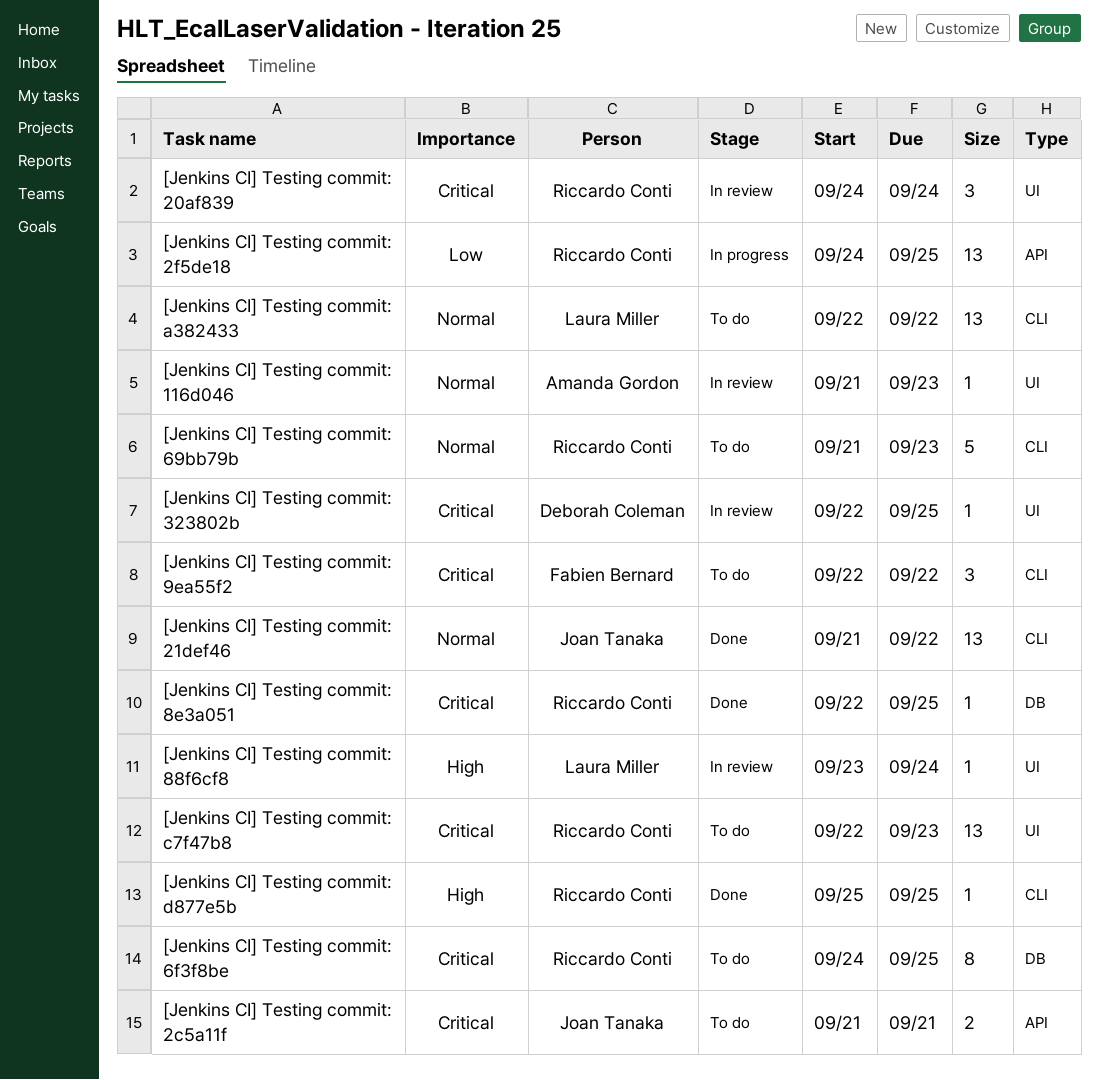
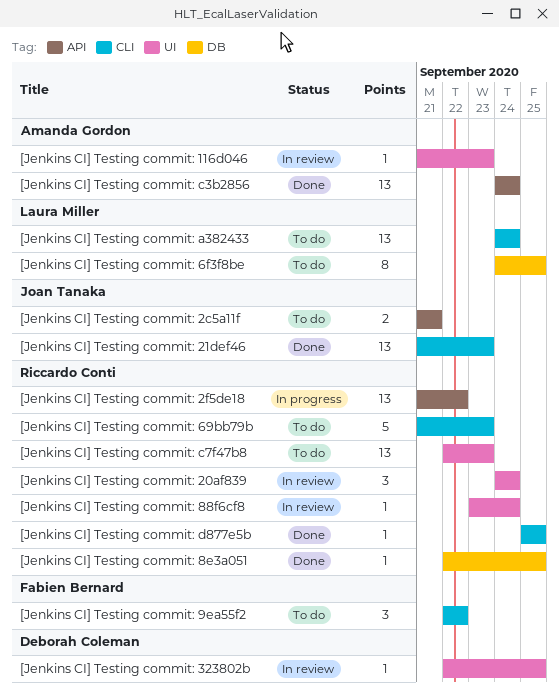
[Jenkins CI] Testing commit: 21def46, due: Sep 22 -> Sep 23
[Jenkins CI] Testing commit: 2f5de18, start: Sep 24 -> Sep 21
[Jenkins CI] Testing commit: 2f5de18, due: Sep 25 -> Sep 22
[Jenkins CI] Testing commit: 6f3f8be, owner: Riccardo Conti -> Laura Miller
[Jenkins CI] Testing commit: 88f6cf8, owner: Laura Miller -> Riccardo Conti
[Jenkins CI] Testing commit: a382433, start: Sep 22 -> Sep 24
[Jenkins CI] Testing commit: a382433, due: Sep 22 -> Sep 24
[Jenkins CI] Testing commit: c3b2856: none -> present

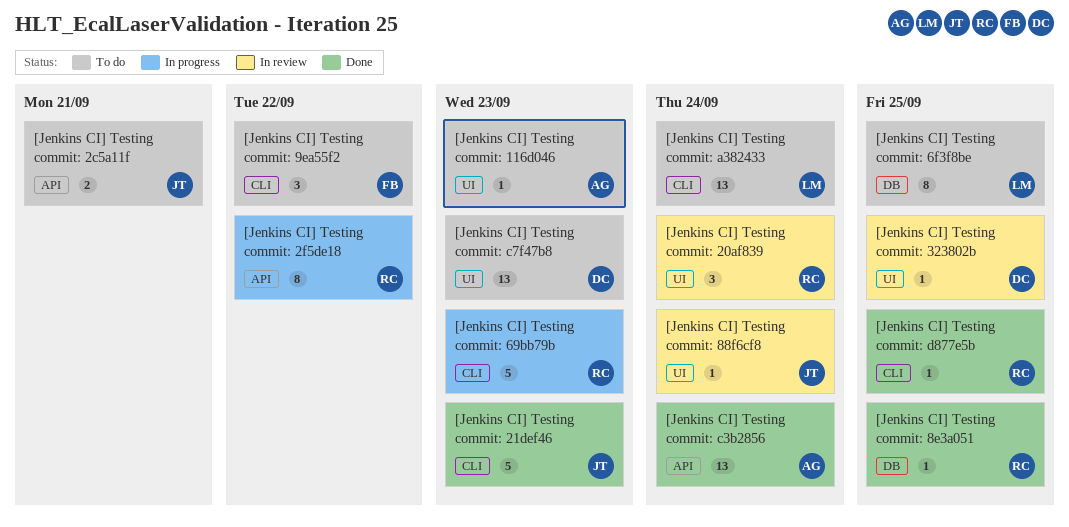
[Jenkins CI] Testing commit: 116d046, status: In review -> To do
[Jenkins CI] Testing commit: 21def46, estimate: 13 -> 5
[Jenkins CI] Testing commit: 2f5de18, estimate: 13 -> 8
[Jenkins CI] Testing commit: 69bb79b, status: To do -> In progress
[Jenkins CI] Testing commit: 88f6cf8, owner: Riccardo Conti -> Joan Tanaka
[Jenkins CI] Testing commit: c7f47b8, owner: Riccardo Conti -> Deborah Coleman

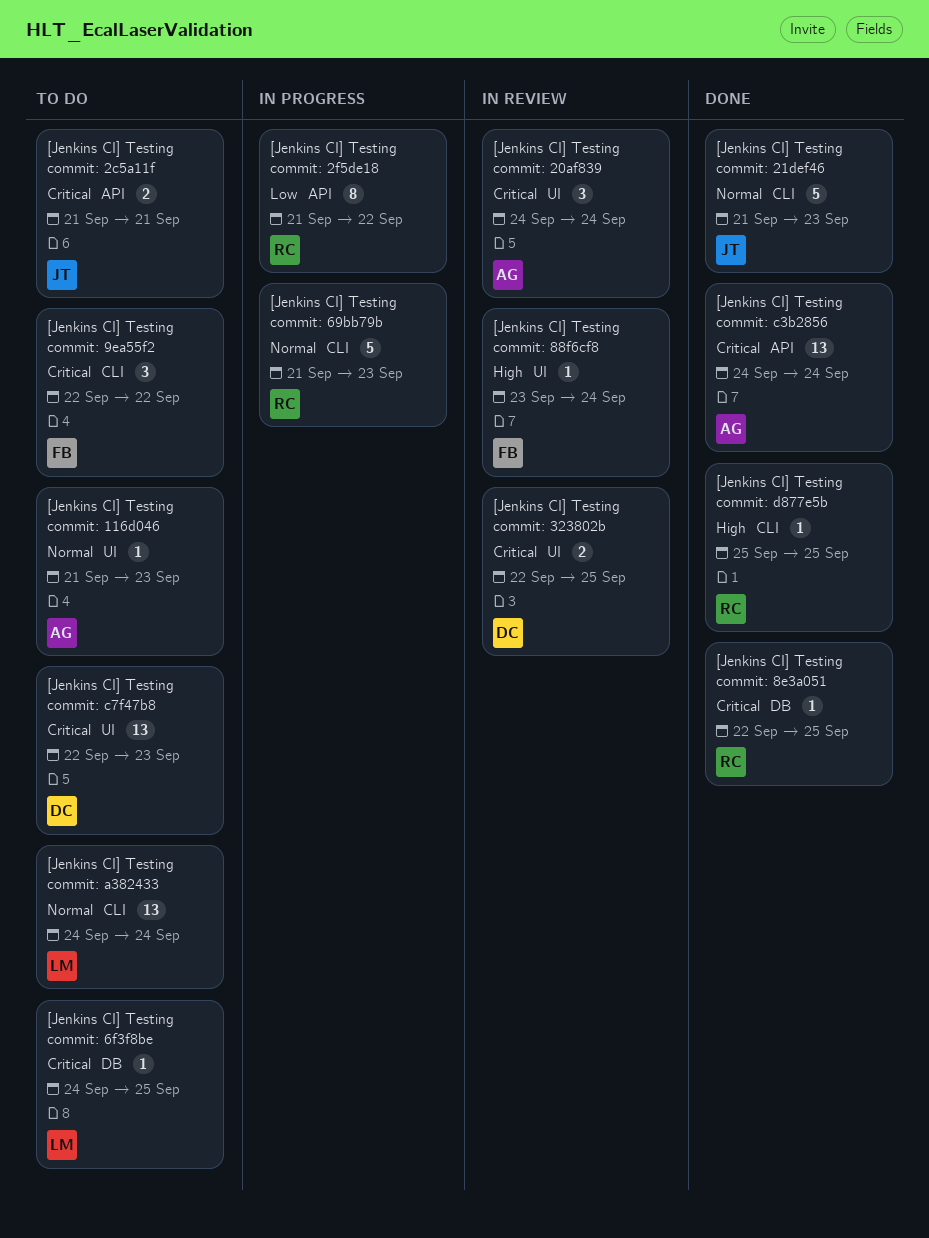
[Jenkins CI] Testing commit: 20af839, owner: RC -> AG
[Jenkins CI] Testing commit: 323802b, estimate: 1 -> 2
[Jenkins CI] Testing commit: 6f3f8be, estimate: 8 -> 1
[Jenkins CI] Testing commit: 88f6cf8, owner: JT -> FB

